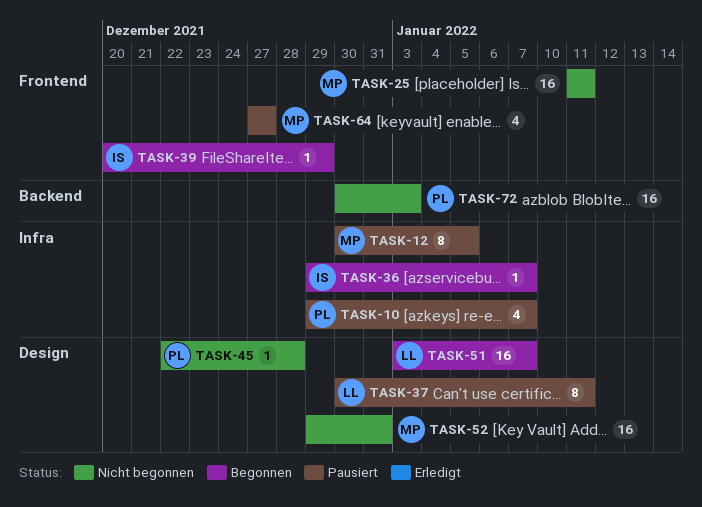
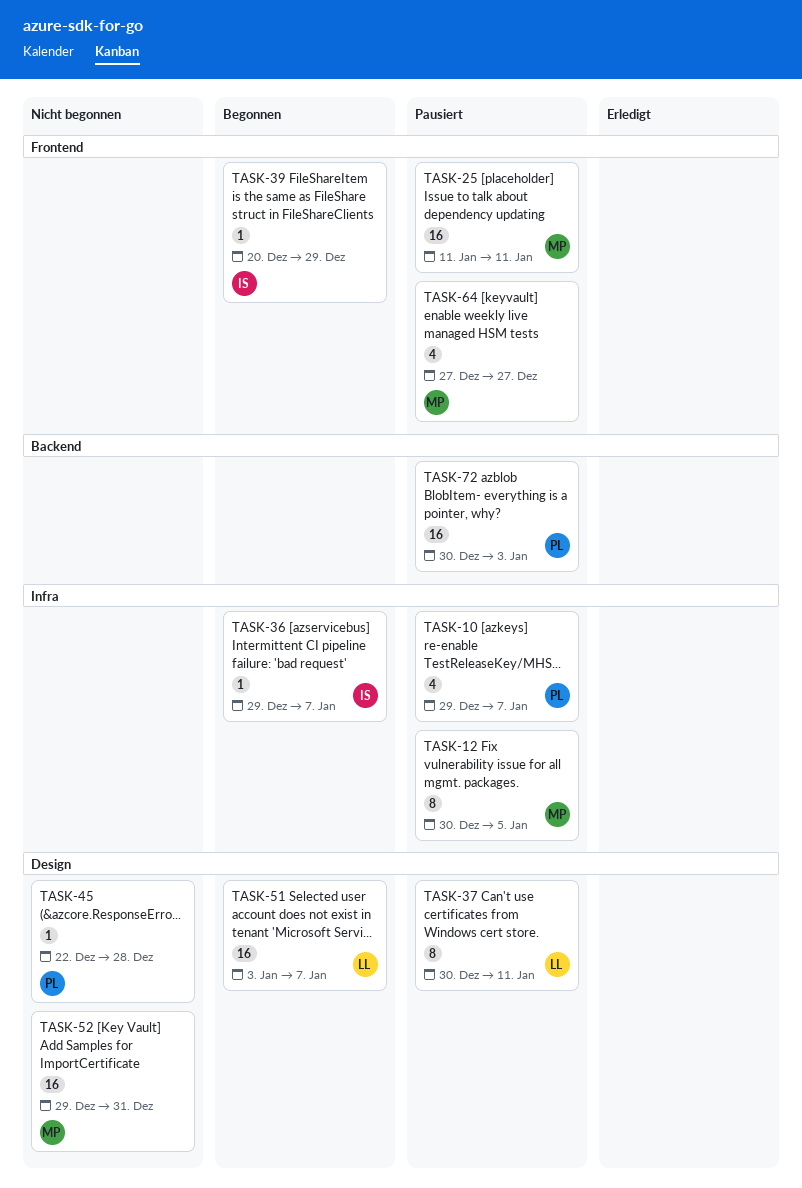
TASK-25, status: Nicht begonnen -> Pausiert
TASK-72, status: Nicht begonnen -> Pausiert

